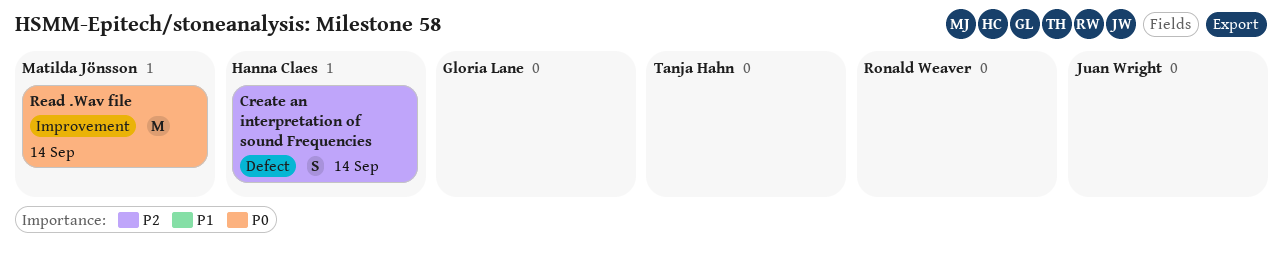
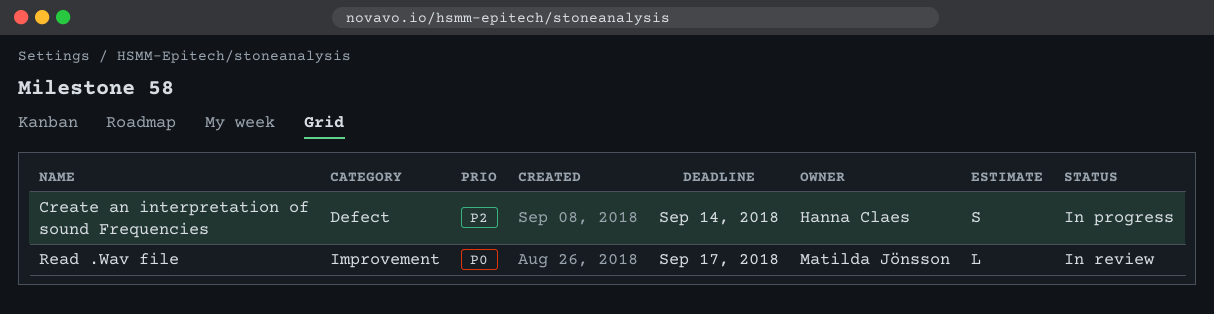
Read .Wav file, estimate: M -> L
Read .Wav file, due: Sep 14 -> Sep 17

